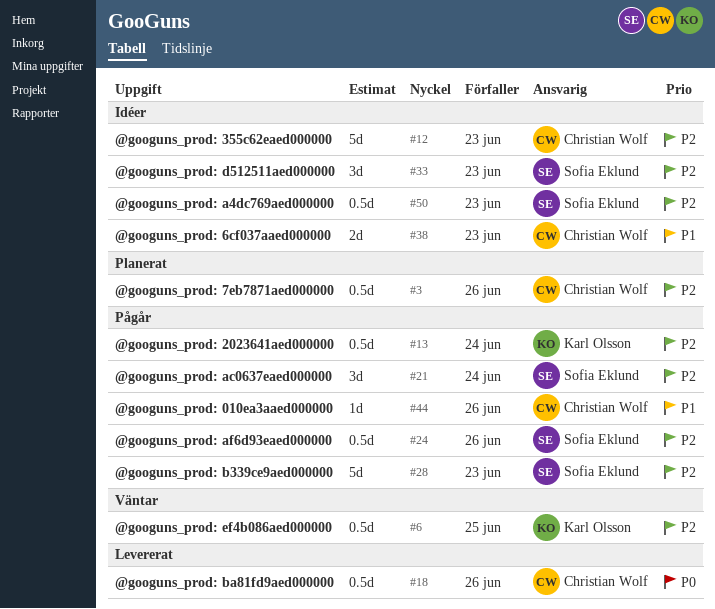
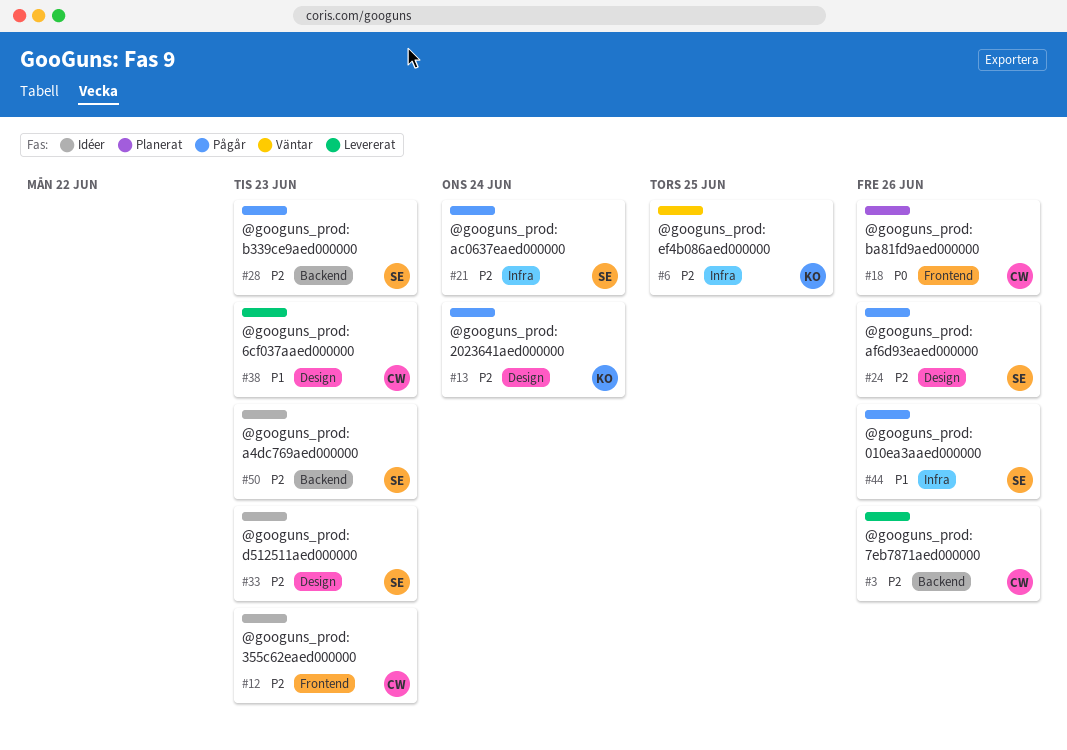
#3, status: Planerat -> Levererat
#18, status: Levererat -> Planerat
#38, status: Idéer -> Levererat
#44, owner: Christian Wolf -> Sofia Eklund

